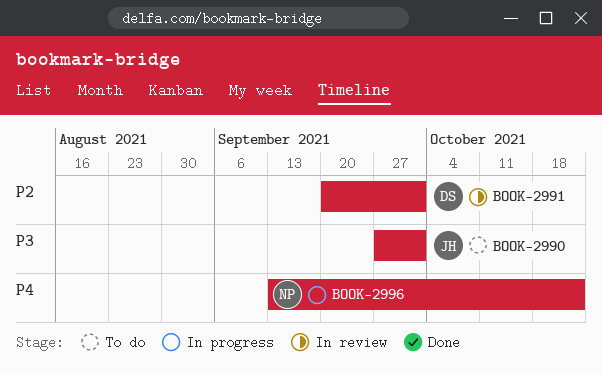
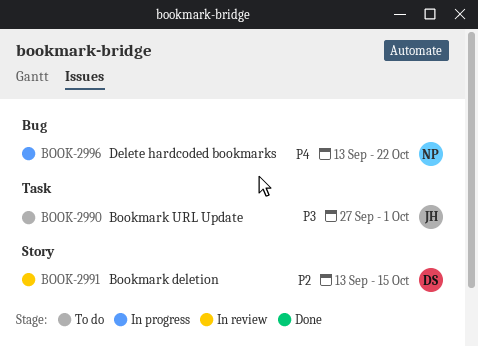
BOOK-2991, start: Sep 20 -> Sep 13
BOOK-2991, due: Oct 1 -> Oct 15

